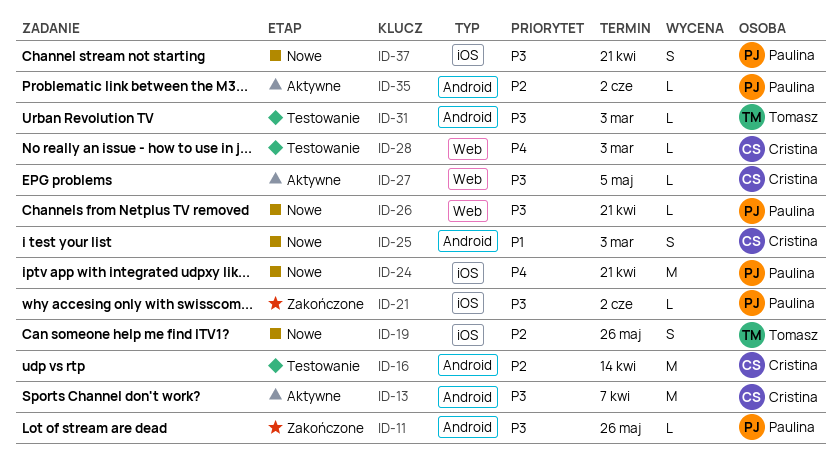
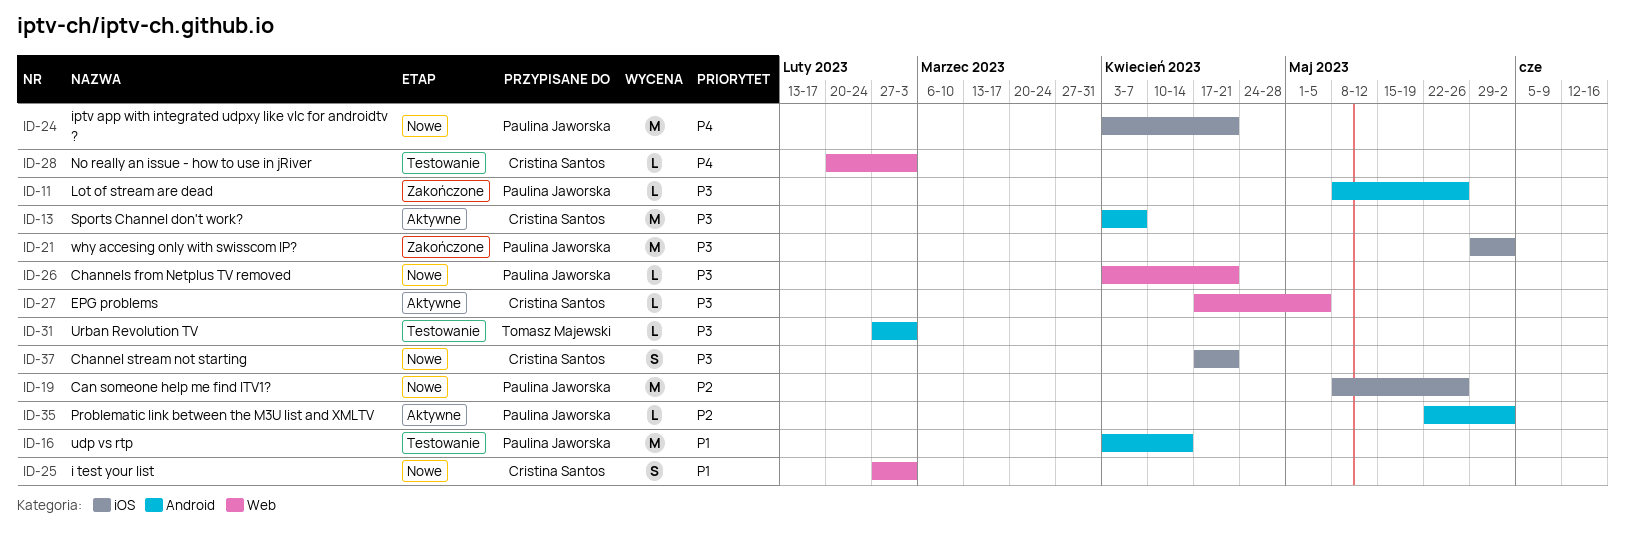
ID-16, owner: Cristina Santos -> Paulina Jaworska
ID-16, priority: P2 -> P1
ID-19, owner: Tomasz Majewski -> Paulina Jaworska
ID-19, estimate: S -> M
ID-21, estimate: L -> M
ID-25, label: Android -> Web
ID-37, owner: Paulina Jaworska -> Cristina Santos

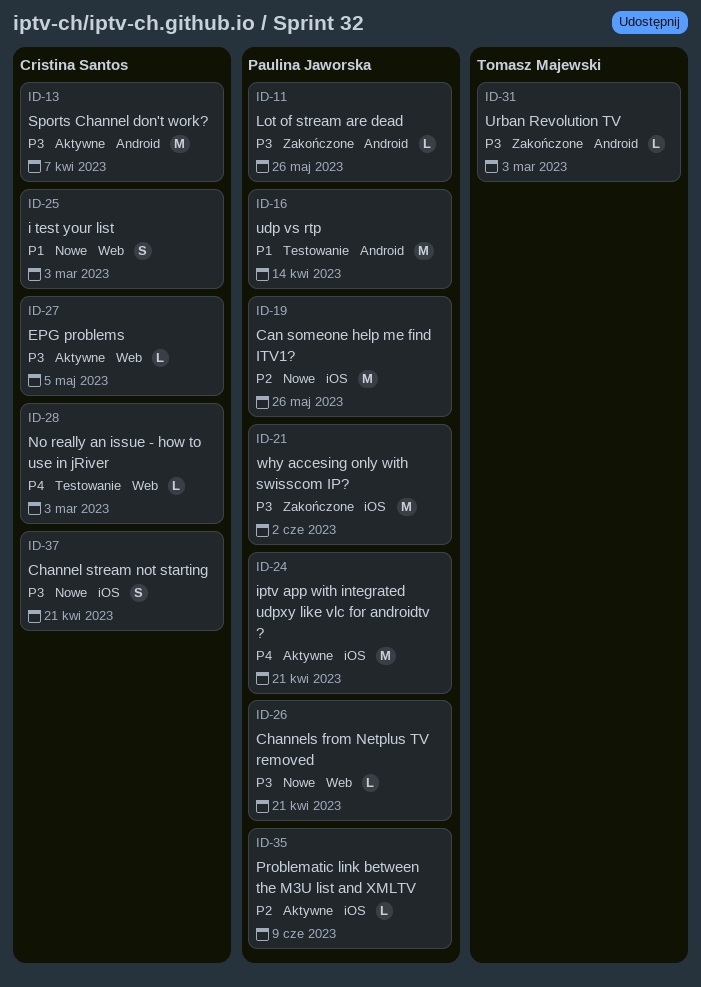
ID-24, status: Nowe -> Aktywne
ID-31, status: Testowanie -> Zakończone
ID-35, label: Android -> iOS
ID-35, due: Jun 2 -> Jun 9

